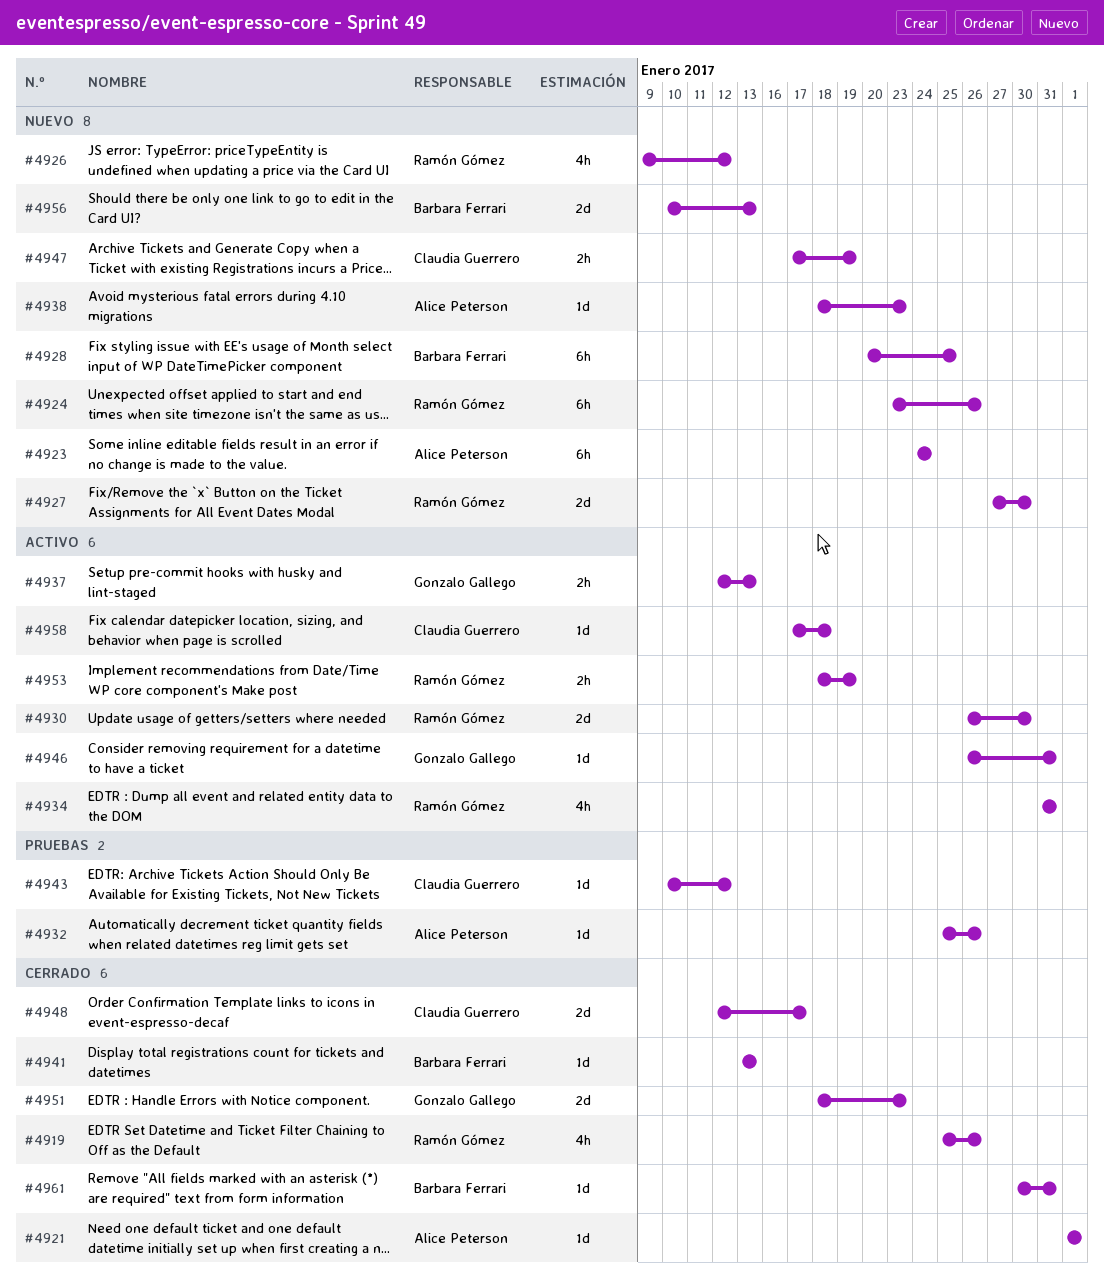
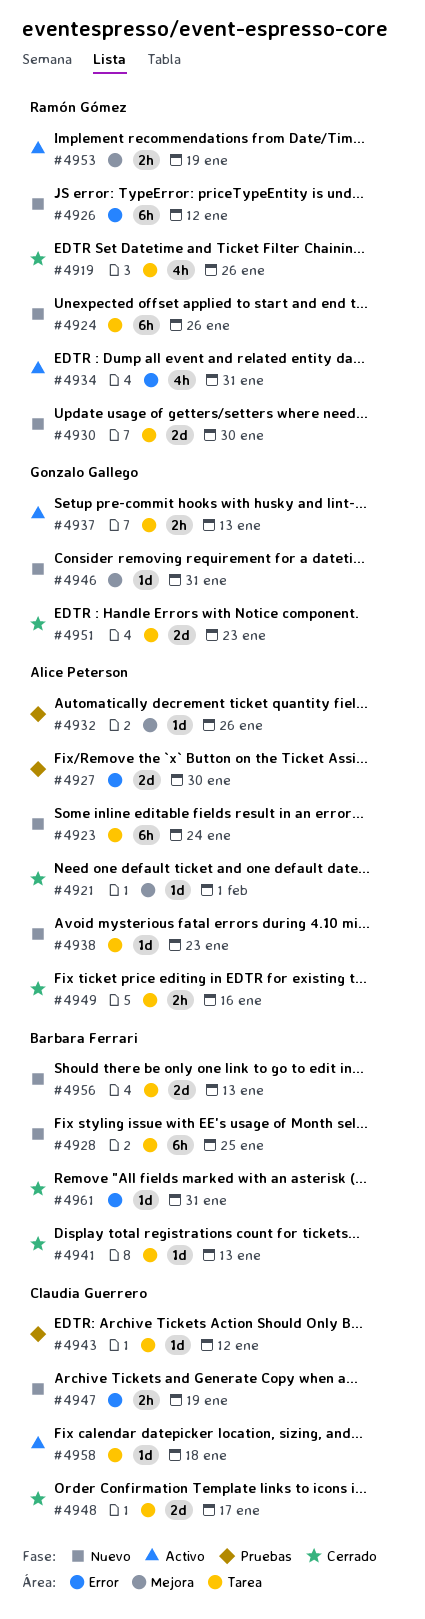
#4926, estimate: 4h -> 6h
#4927, status: Nuevo -> Pruebas
#4927, owner: Ramón Gómez -> Alice Peterson
#4930, status: Activo -> Nuevo
#4946, status: Activo -> Nuevo
#4949: none -> present

